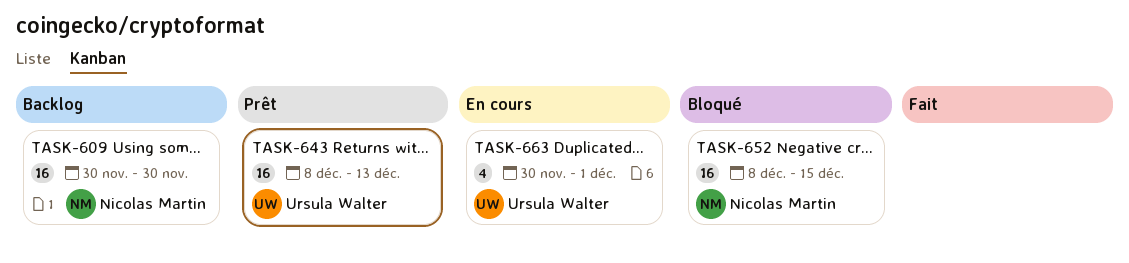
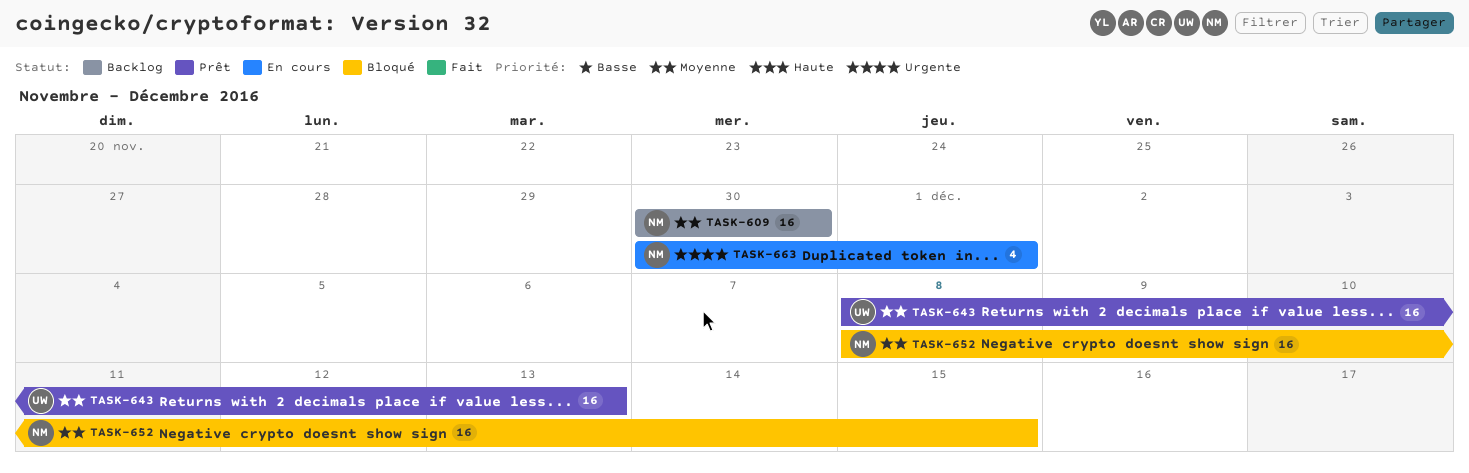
TASK-663, owner: Ursula Walter -> Nicolas Martin

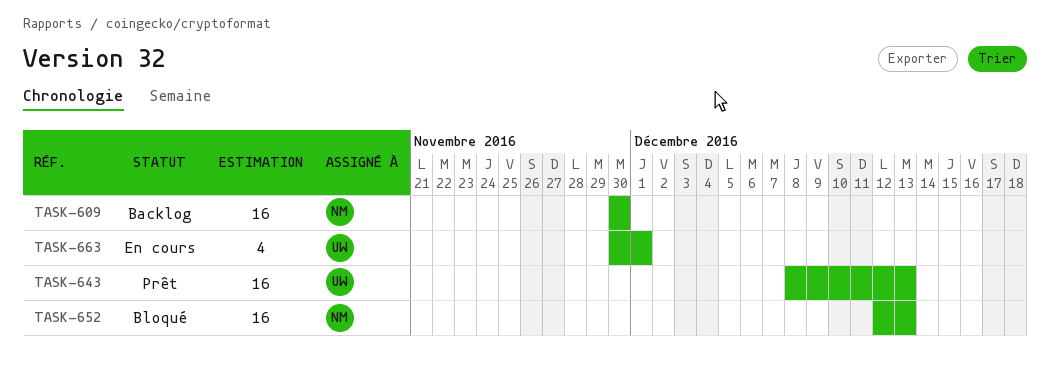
TASK-652, start: Dec 8 -> Dec 12
TASK-652, due: Dec 15 -> Dec 13
TASK-663, owner: NM -> UW

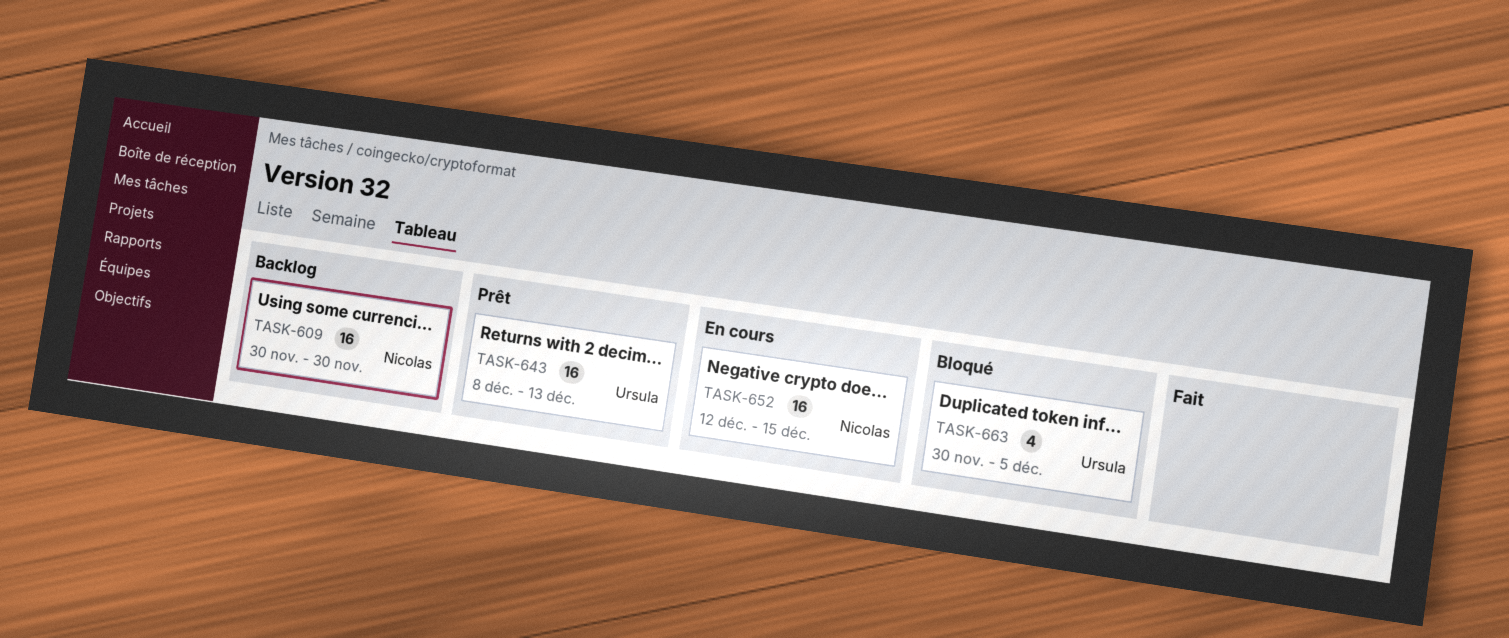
TASK-652, status: Bloqué -> En cours
TASK-652, due: Dec 13 -> Dec 15
TASK-663, status: En cours -> Bloqué
TASK-663, due: Dec 1 -> Dec 5

